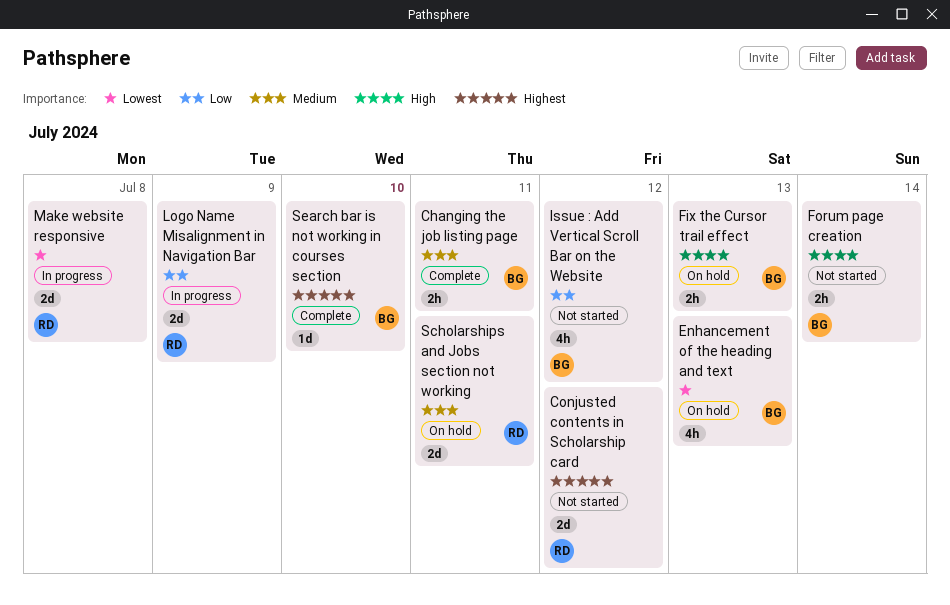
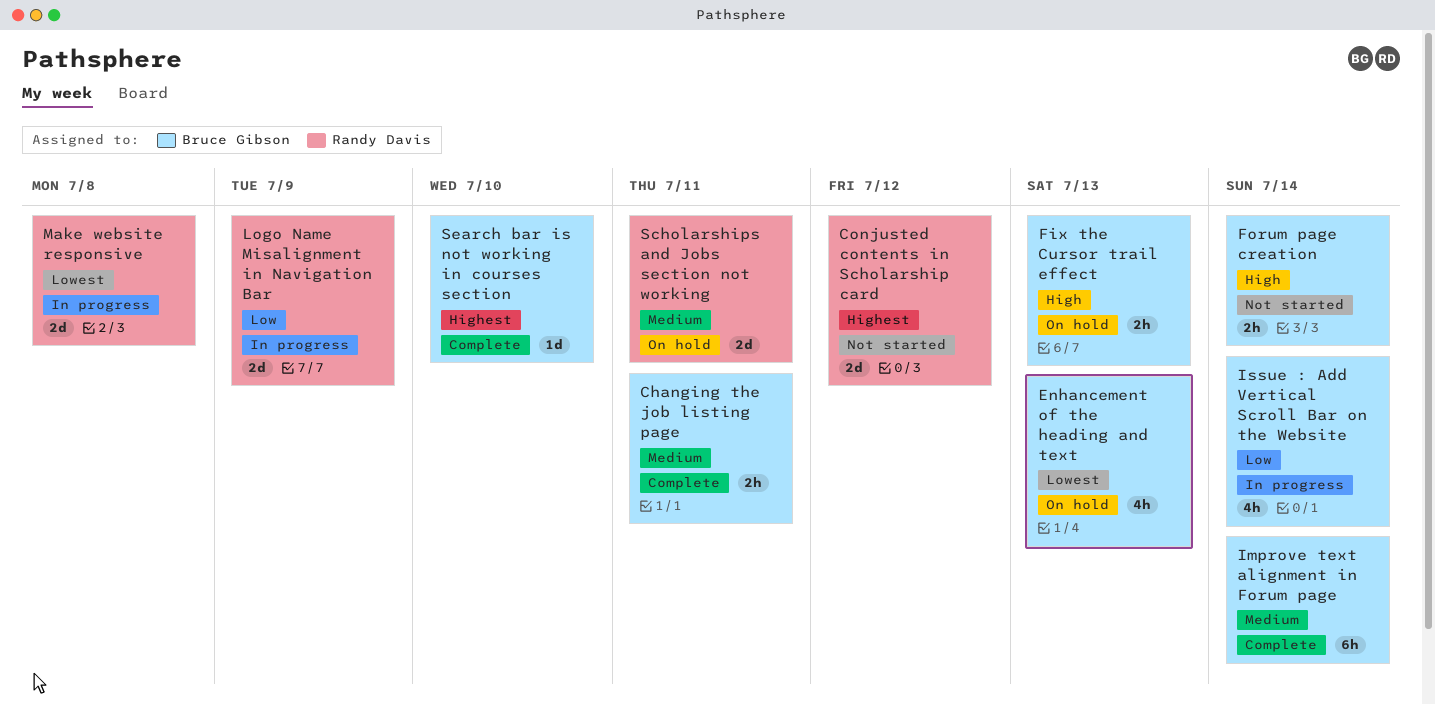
Improve text alignment in Forum page: none -> present
Issue : Add Vertical Scroll Bar on the Website, status: Not started -> In progress
Issue : Add Vertical Scroll Bar on the Website, due: Jul 12 -> Jul 14

